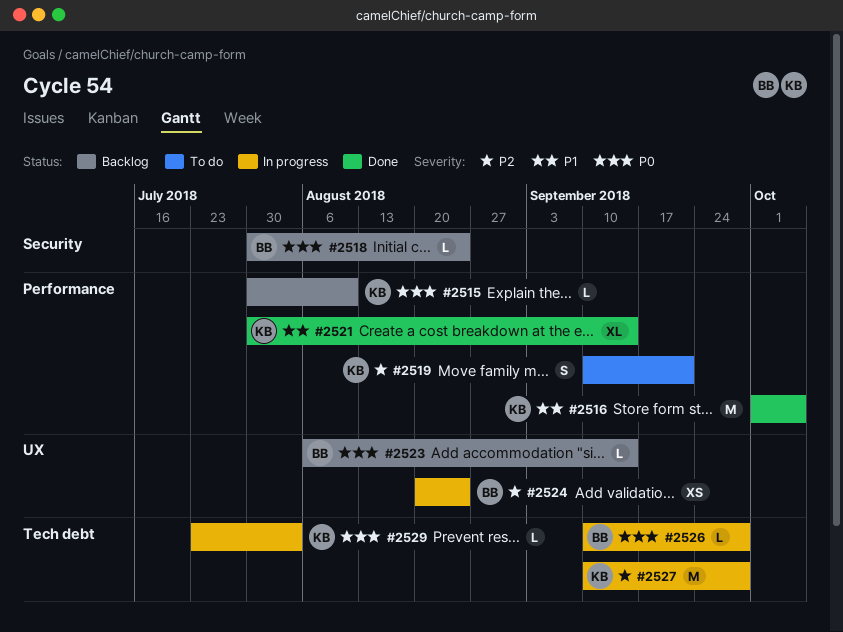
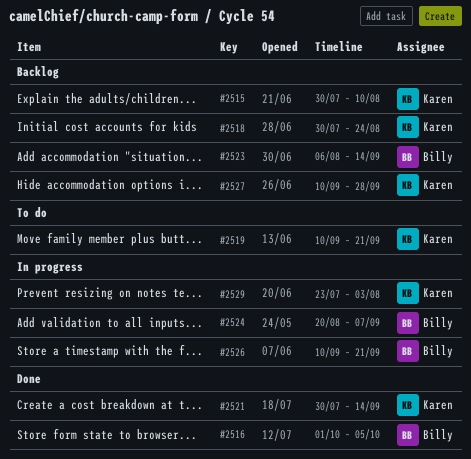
#2516, owner: Karen -> Billy
#2518, owner: Billy -> Karen
#2524, due: Aug 24 -> Sep 7
#2526, due: Sep 28 -> Sep 21
#2527, status: In progress -> Backlog

